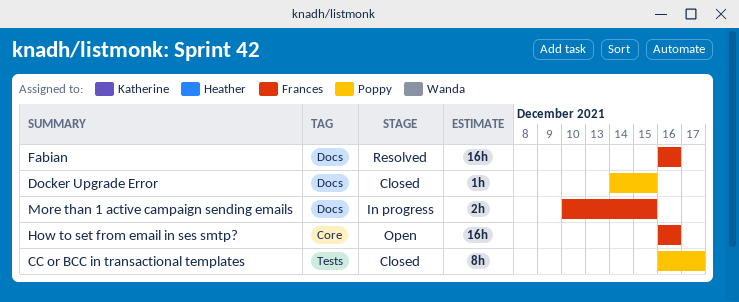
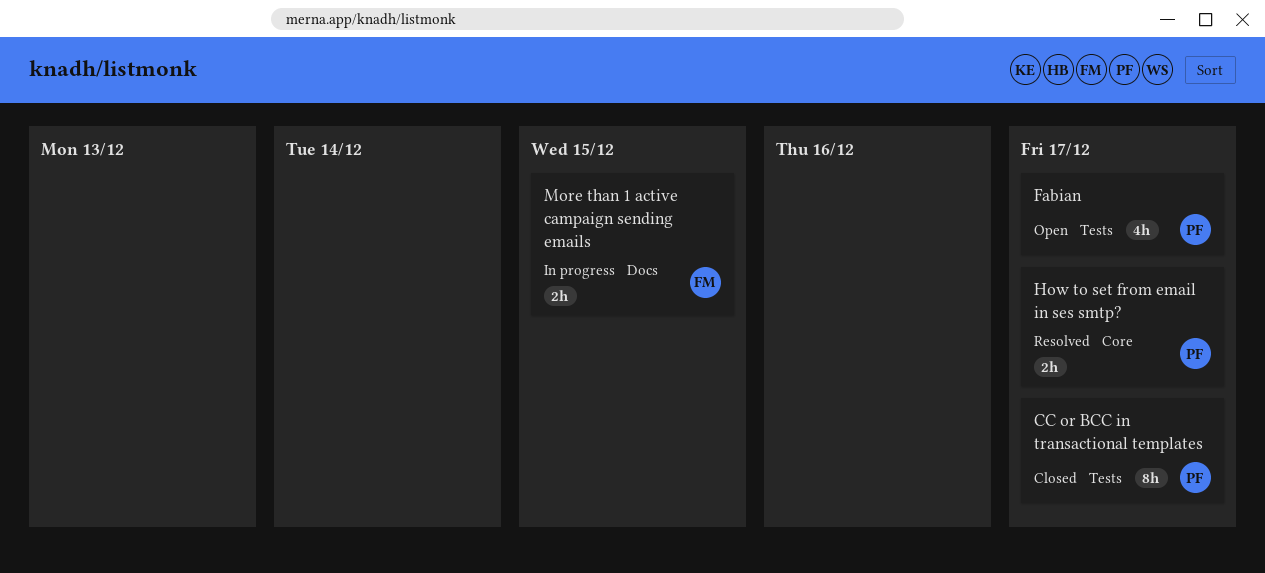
Docker Upgrade Error: present -> none
Fabian, status: Resolved -> Open
Fabian, owner: Frances -> Poppy
Fabian, label: Docs -> Tests
Fabian, estimate: 16h -> 4h
Fabian, due: Dec 16 -> Dec 17
How to set from email in ses smtp?, status: Open -> Resolved
How to set from email in ses smtp?, owner: Frances -> Poppy
How to set from email in ses smtp?, estimate: 16h -> 2h
How to set from email in ses smtp?, due: Dec 16 -> Dec 17

